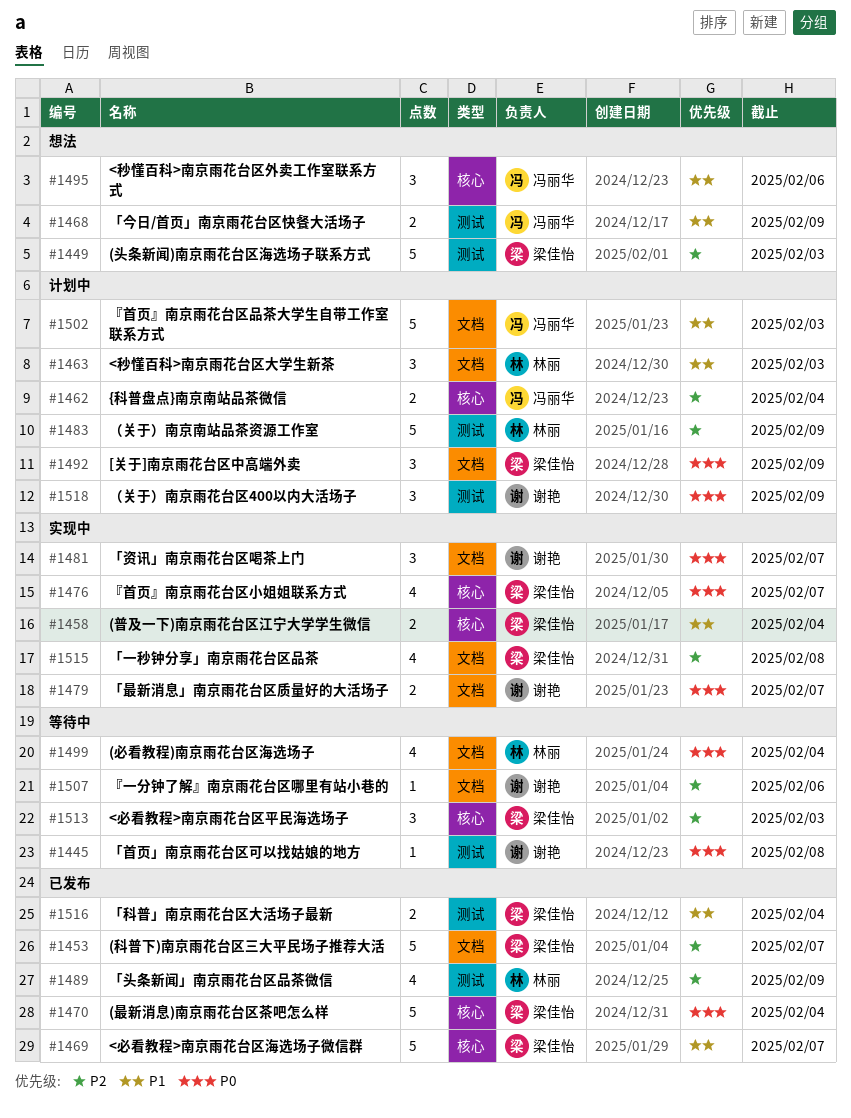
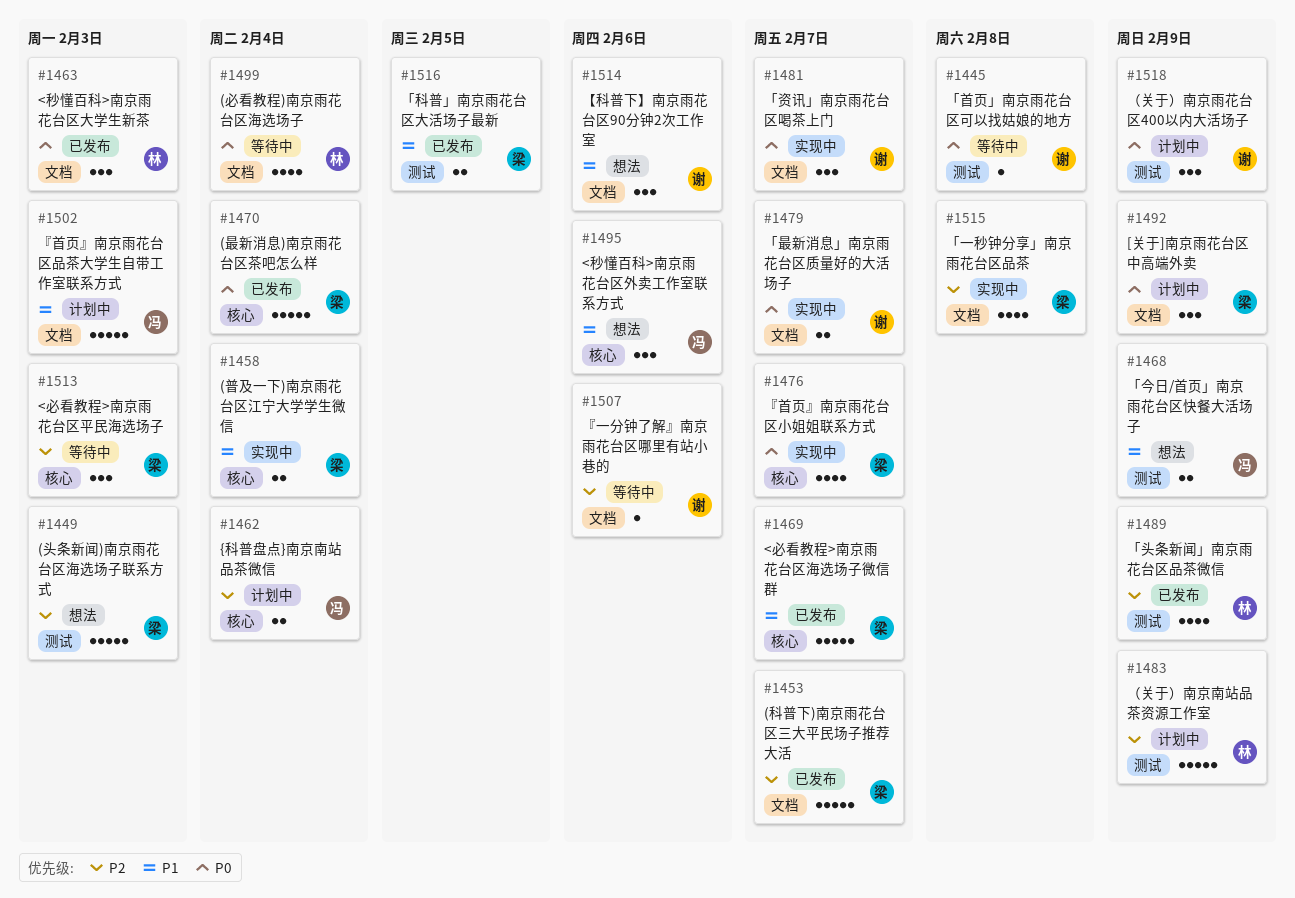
#1463, status: 计划中 -> 已发布
#1463, priority: P1 -> P0
#1514: none -> present
#1516, due: Feb 4 -> Feb 5

